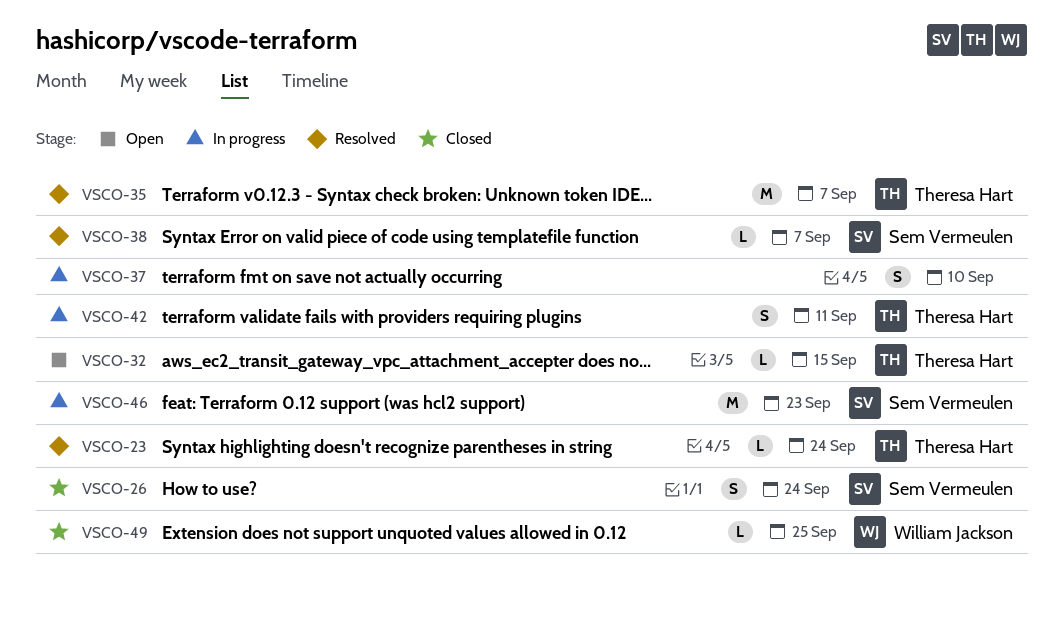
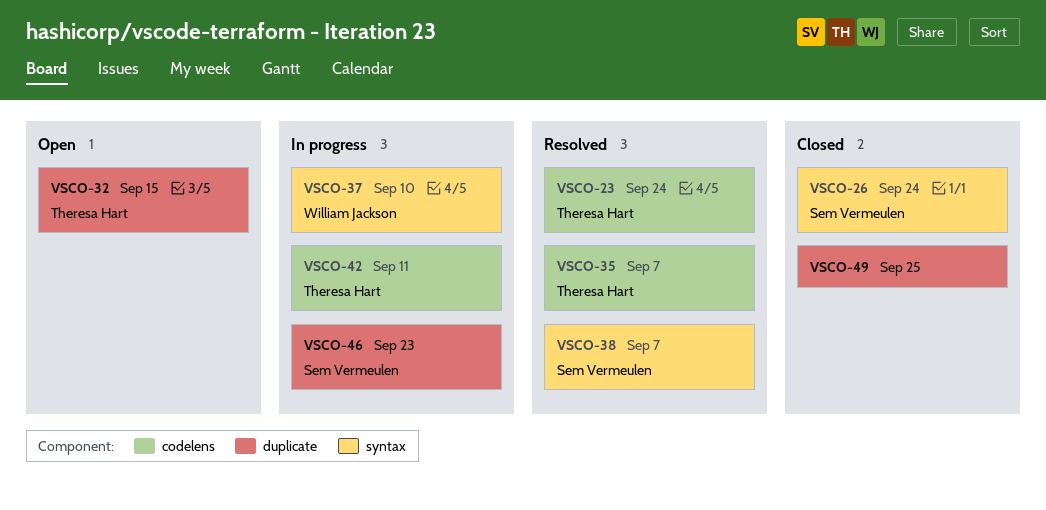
VSCO-37, owner: none -> William Jackson
VSCO-49, owner: William Jackson -> none

